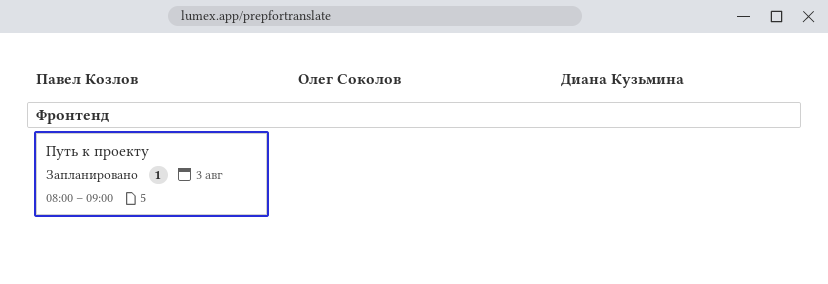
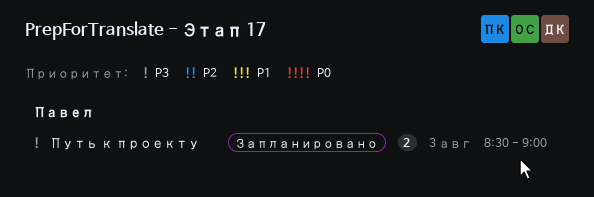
Путь к проекту, estimate: 1 -> 2
Путь к проекту, begins: 08:00 -> 08:30

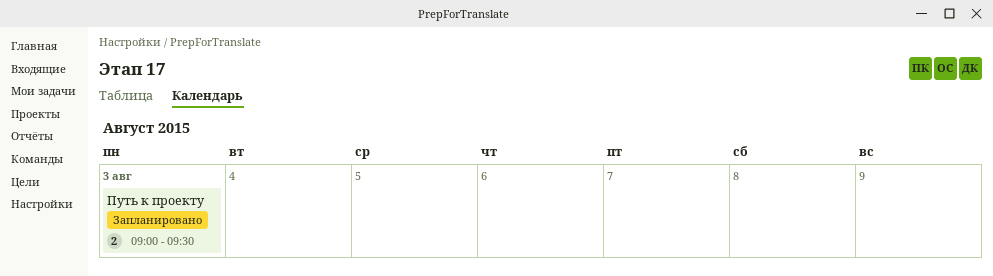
Путь к проекту, begins: 08:30 -> 09:00
Путь к проекту, ends: 09:00 -> 09:30

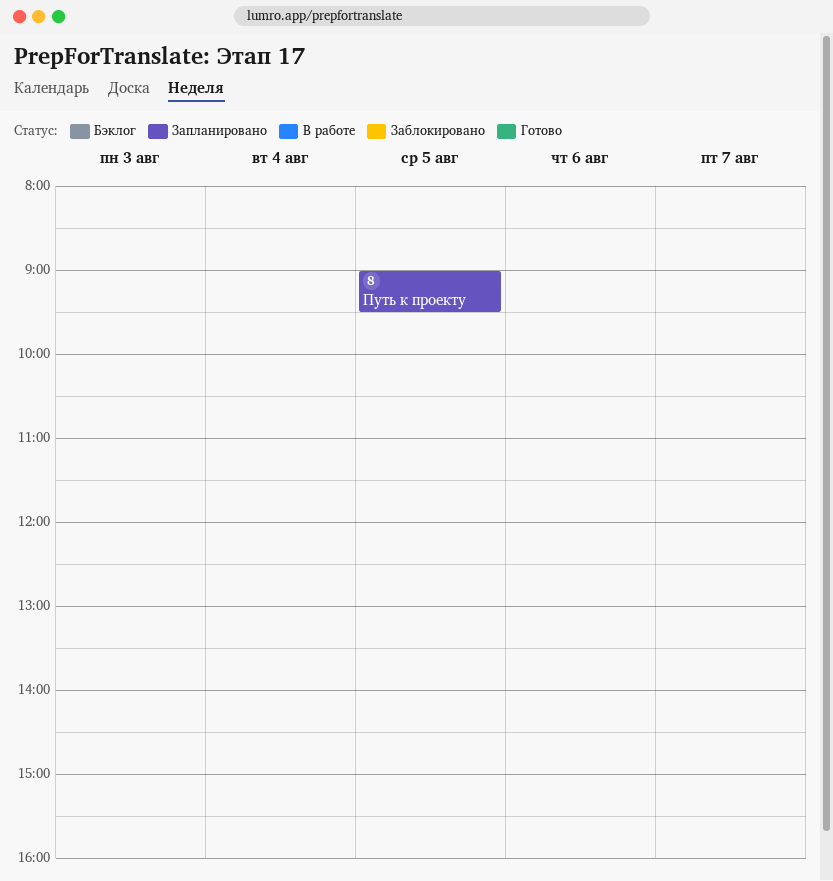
Путь к проекту, estimate: 2 -> 8
Путь к проекту, day: Aug 3 -> Aug 5

